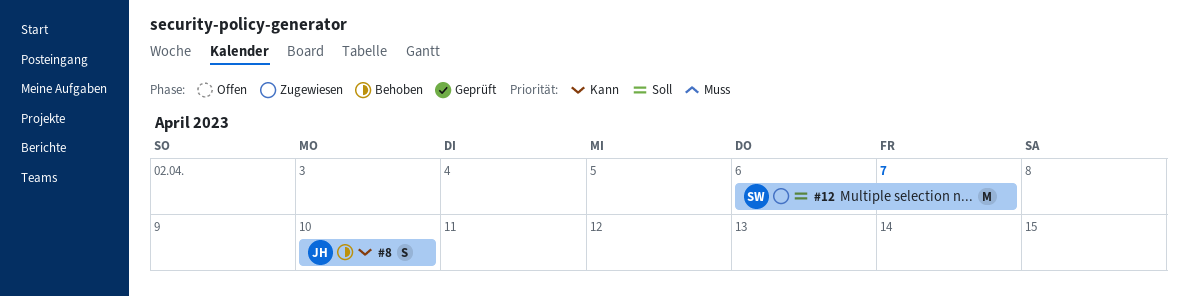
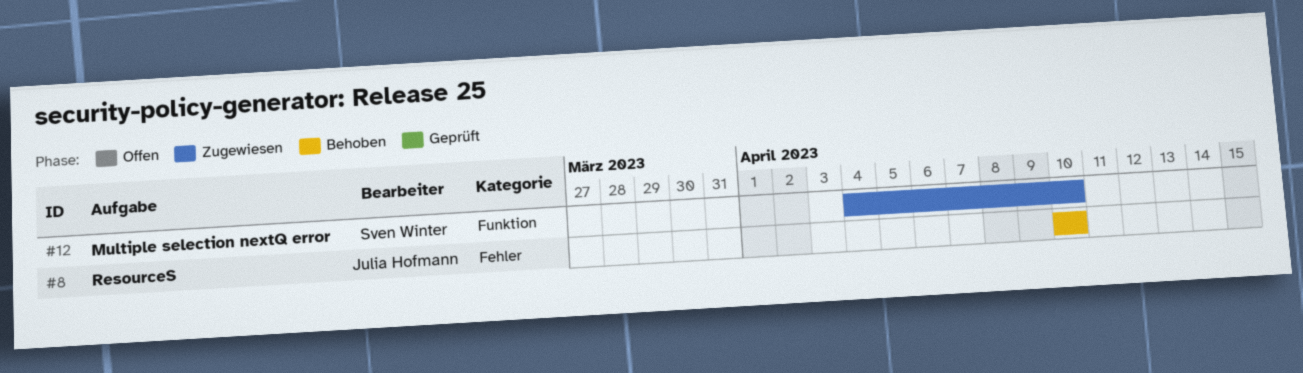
#12, start: Apr 6 -> Apr 4
#12, due: Apr 7 -> Apr 10

